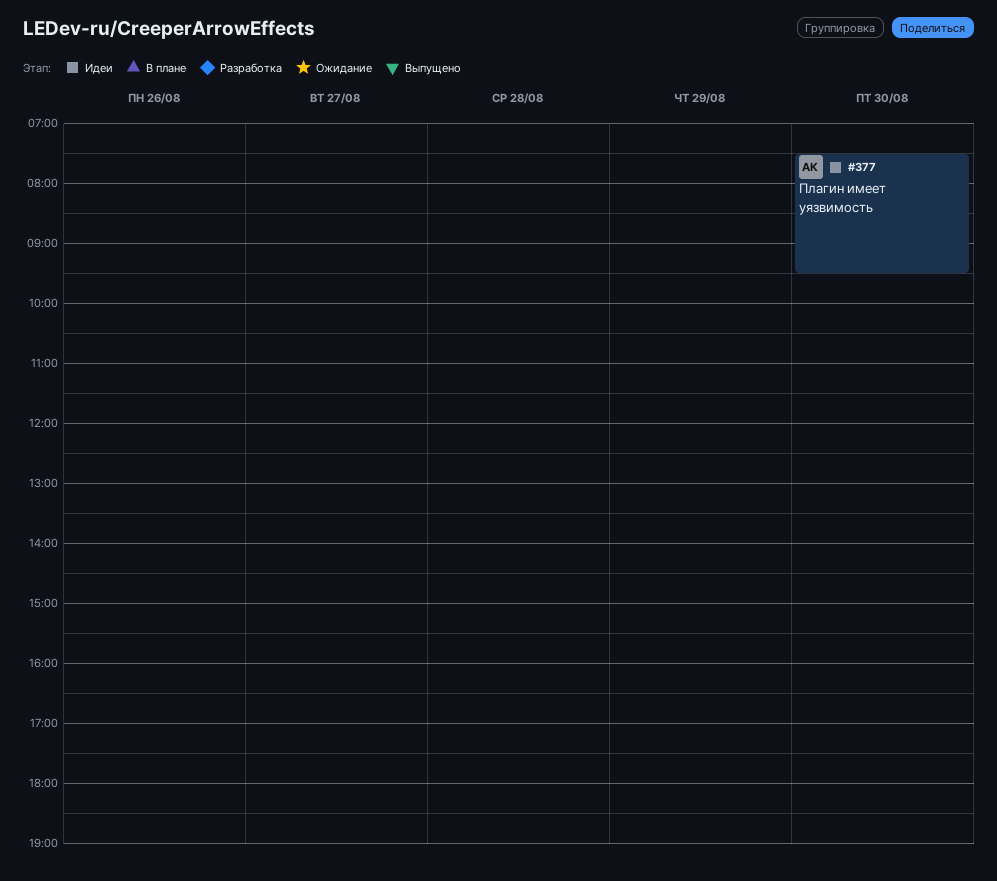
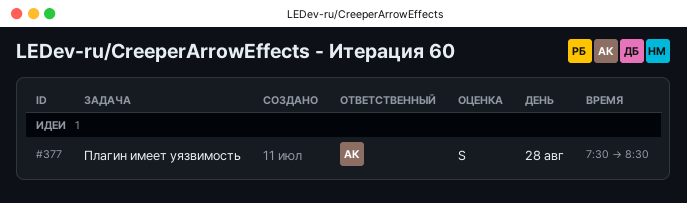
#377, day: Aug 30 -> Aug 28
#377, ends: 09:30 -> 08:30

